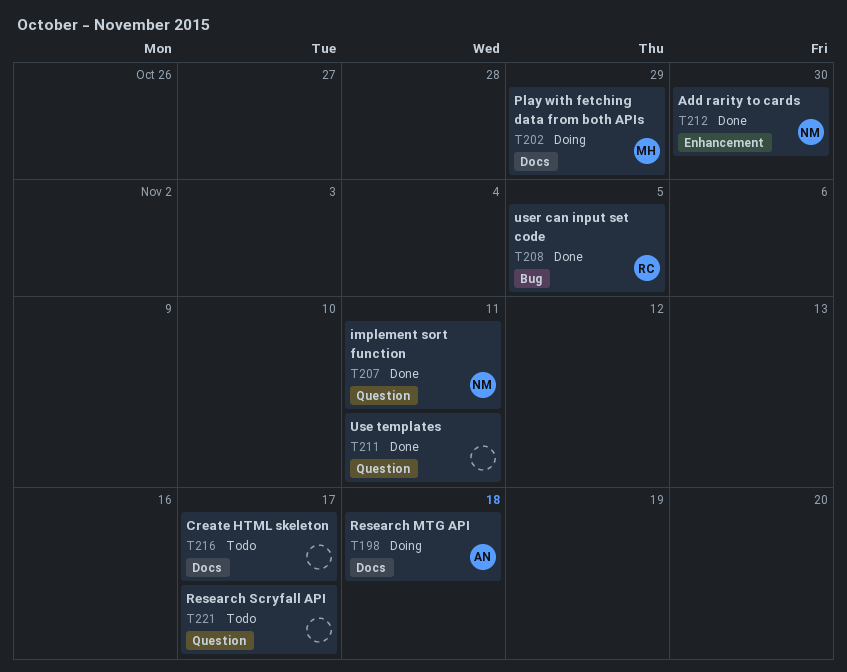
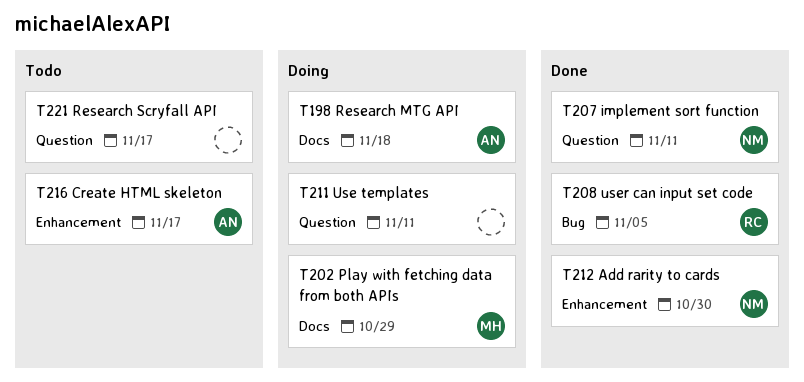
T211, status: Done -> Doing
T216, owner: none -> AN
T216, label: Docs -> Enhancement

